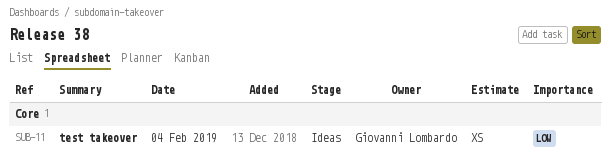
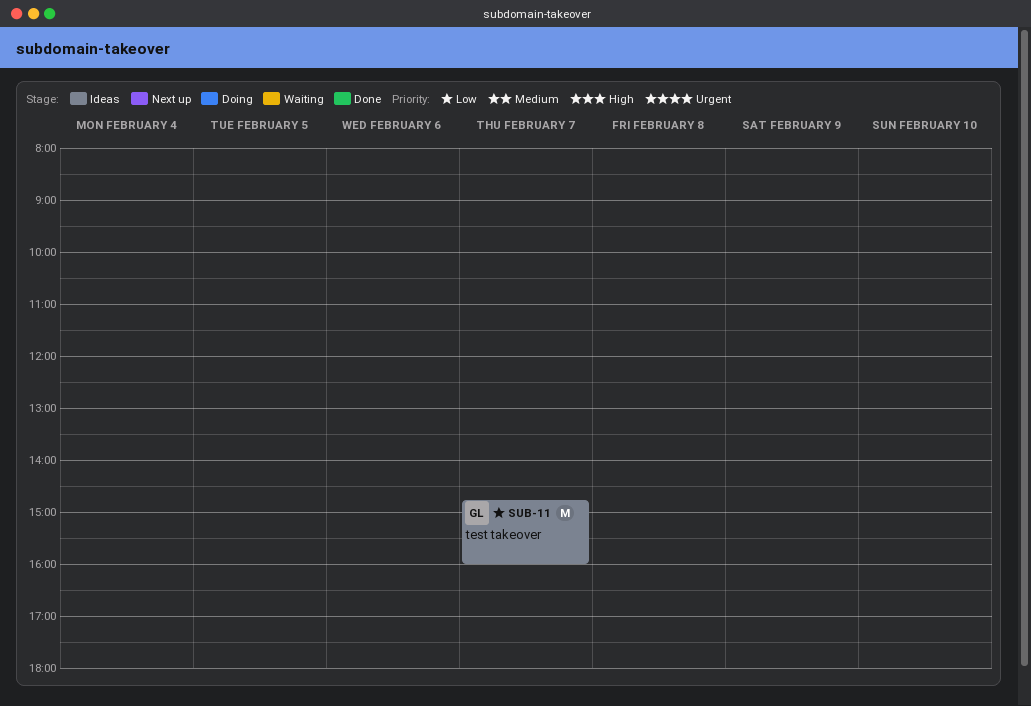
SUB-11, estimate: XS -> M
SUB-11, day: Feb 4 -> Feb 7

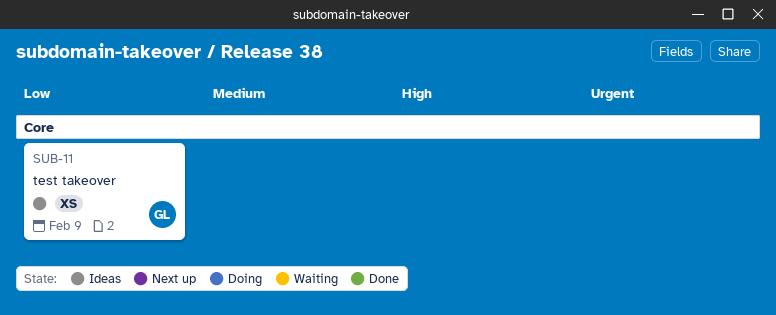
SUB-11, estimate: M -> XS
SUB-11, day: Feb 7 -> Feb 9

